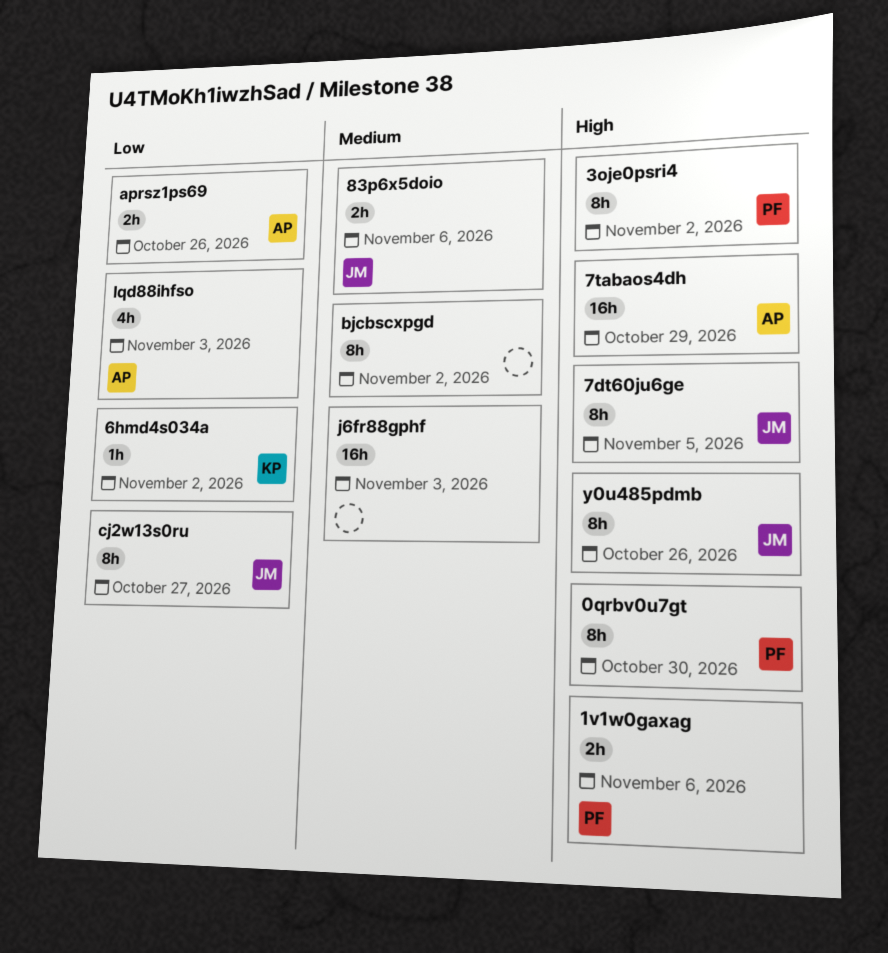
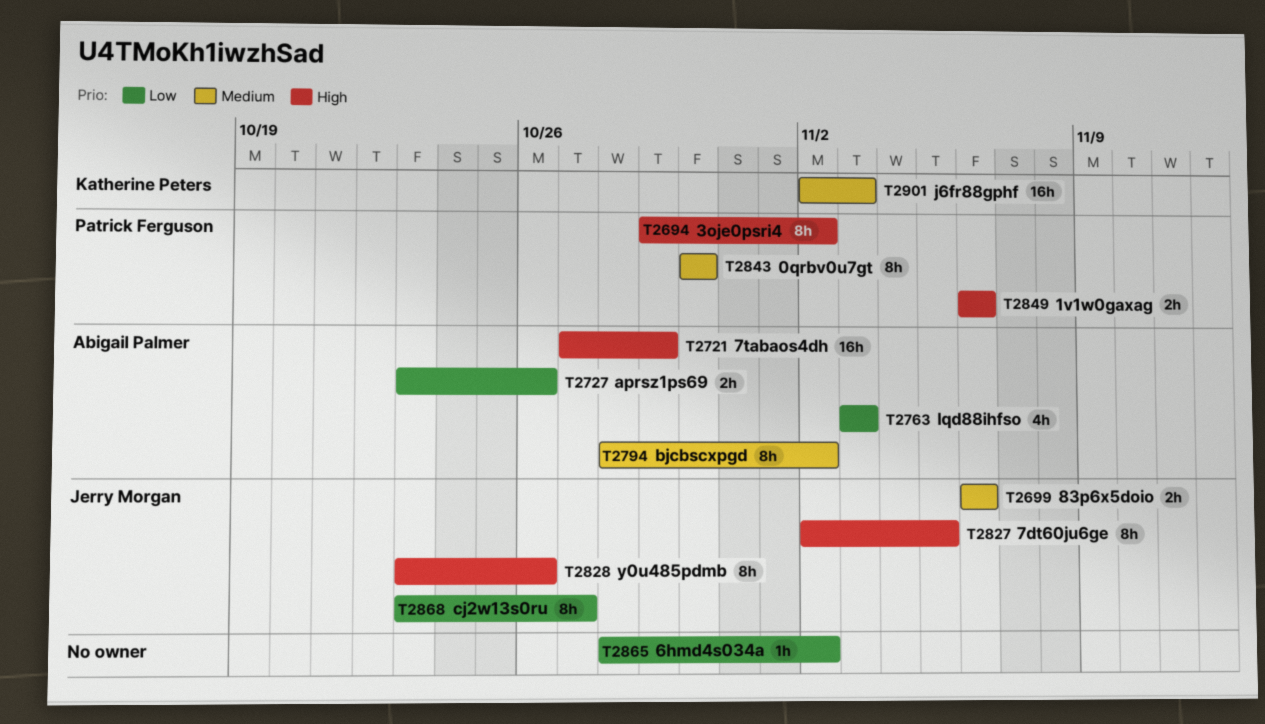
0qrbv0u7gt, priority: High -> Medium
6hmd4s034a, owner: Katherine Peters -> none
bjcbscxpgd, owner: none -> Abigail Palmer
j6fr88gphf, owner: none -> Katherine Peters

